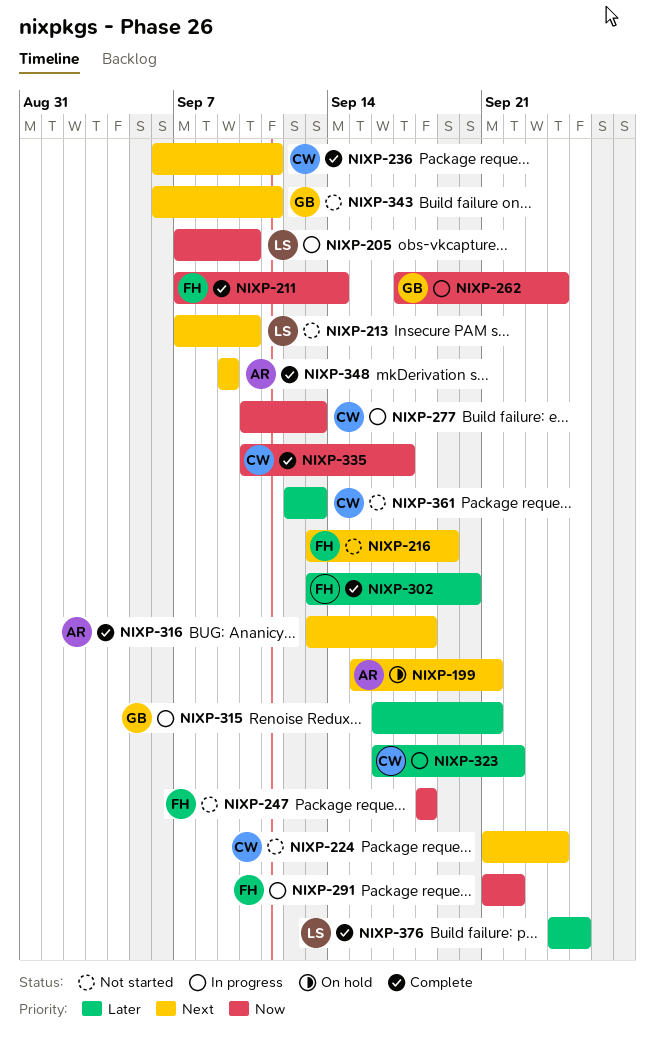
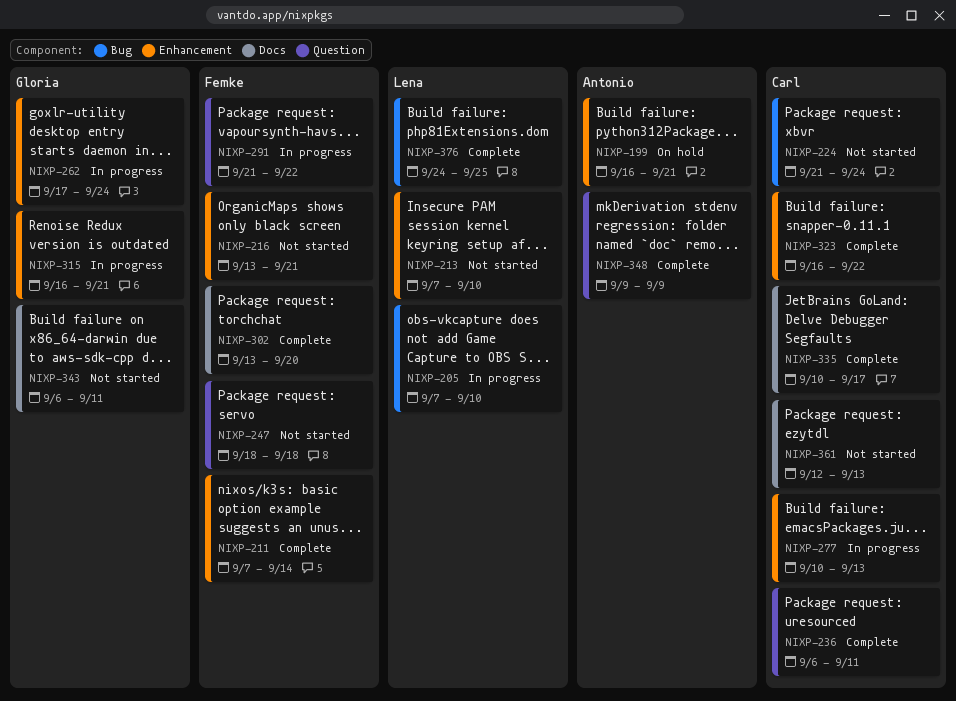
NIXP-199, start: Sep 15 -> Sep 16
NIXP-216, due: Sep 19 -> Sep 21
NIXP-316: present -> none
NIXP-323, status: In progress -> Complete

